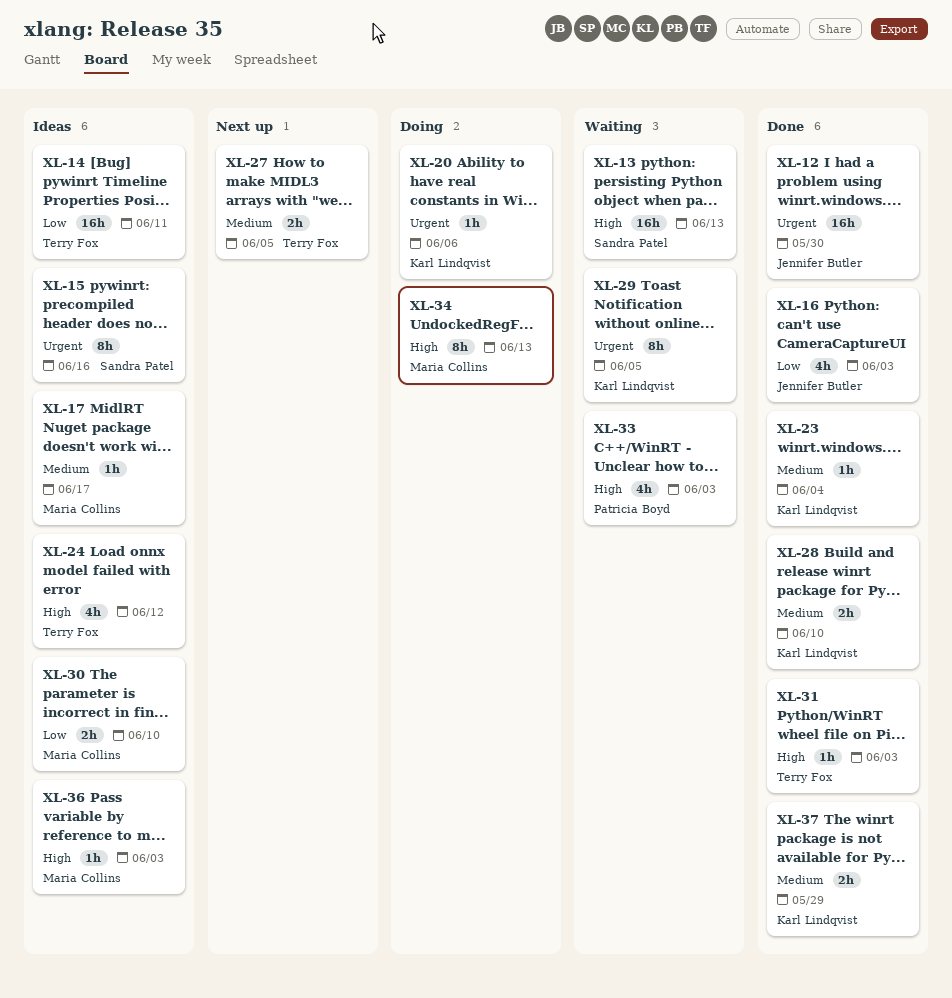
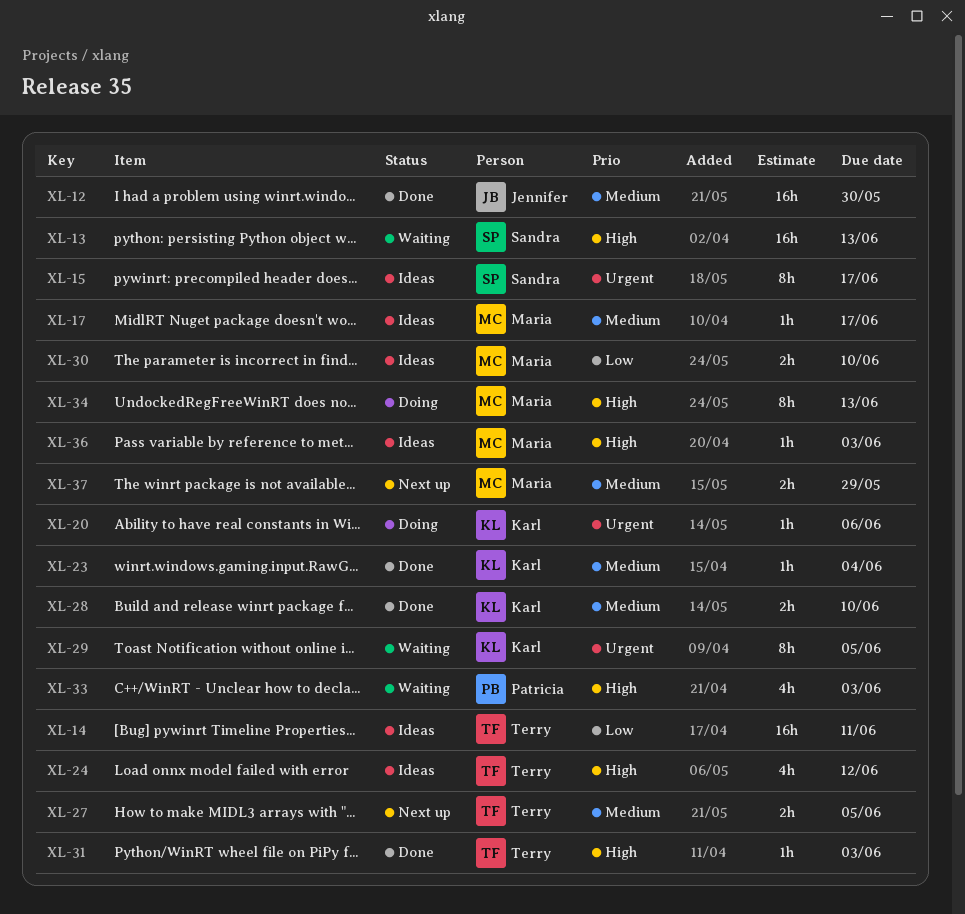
XL-12, priority: Urgent -> Medium
XL-15, due: Jun 16 -> Jun 17
XL-16: present -> none
XL-37, status: Done -> Next up
XL-37, owner: Karl Lindqvist -> Maria Collins

